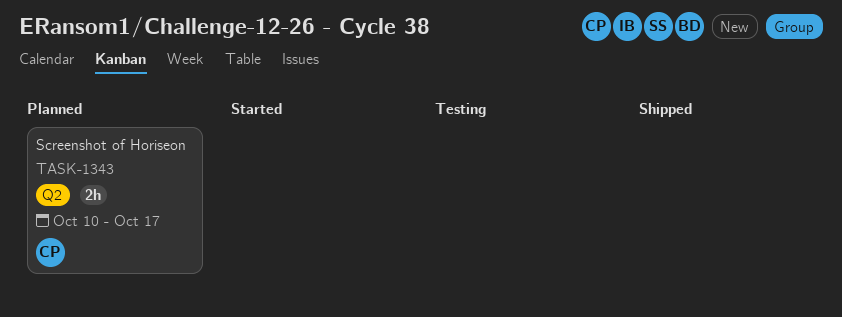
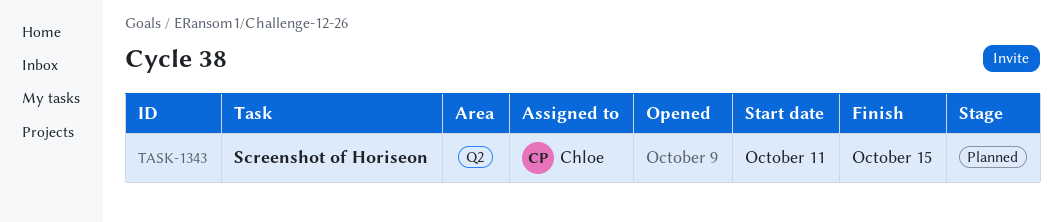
TASK-1343, start: Oct 10 -> Oct 11
TASK-1343, due: Oct 17 -> Oct 15

